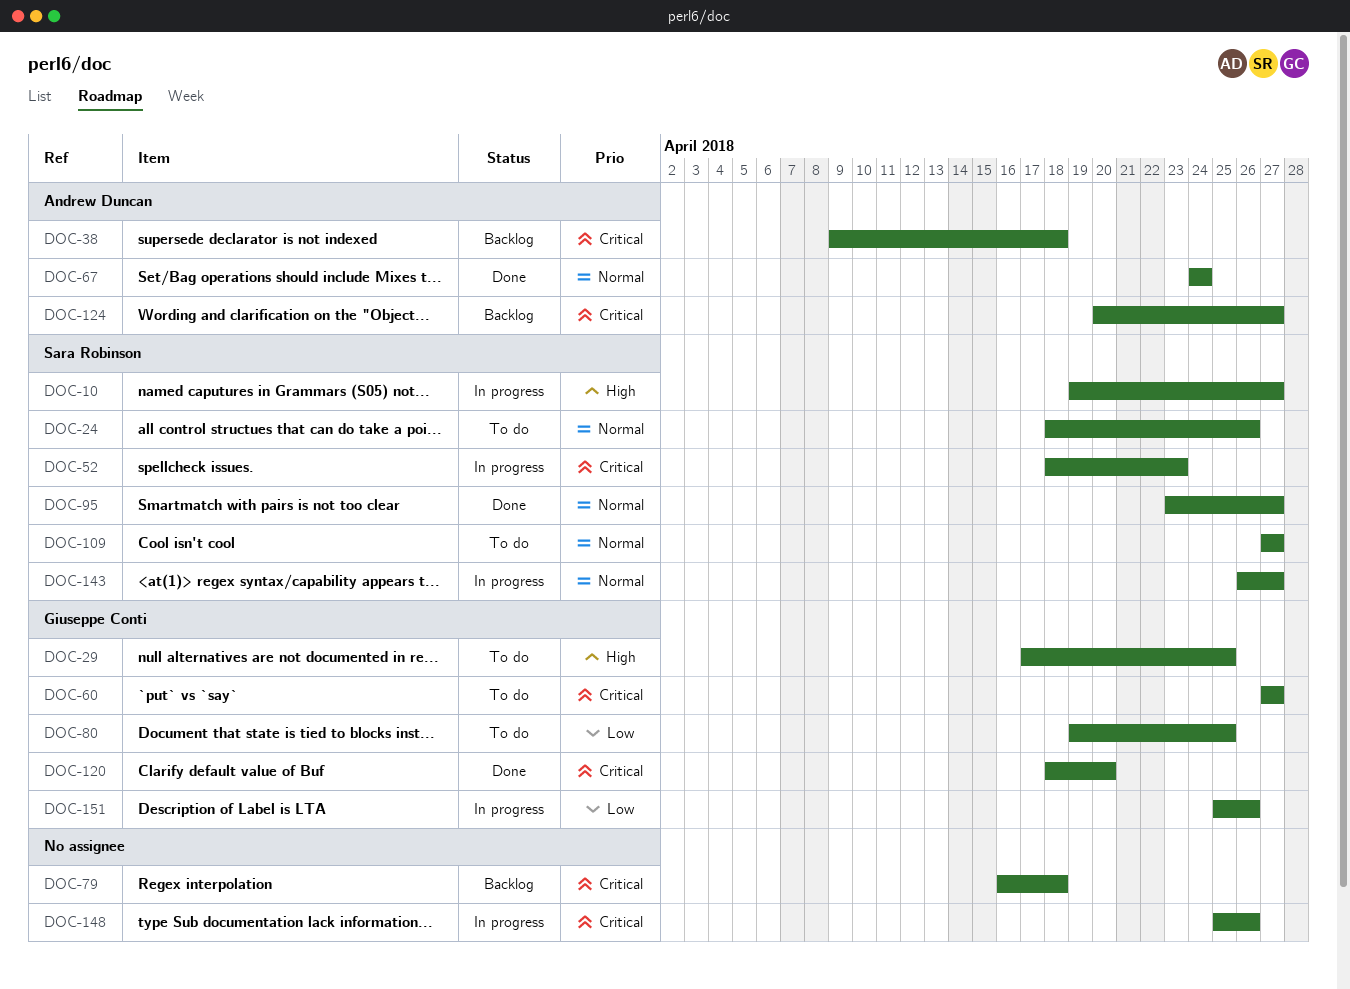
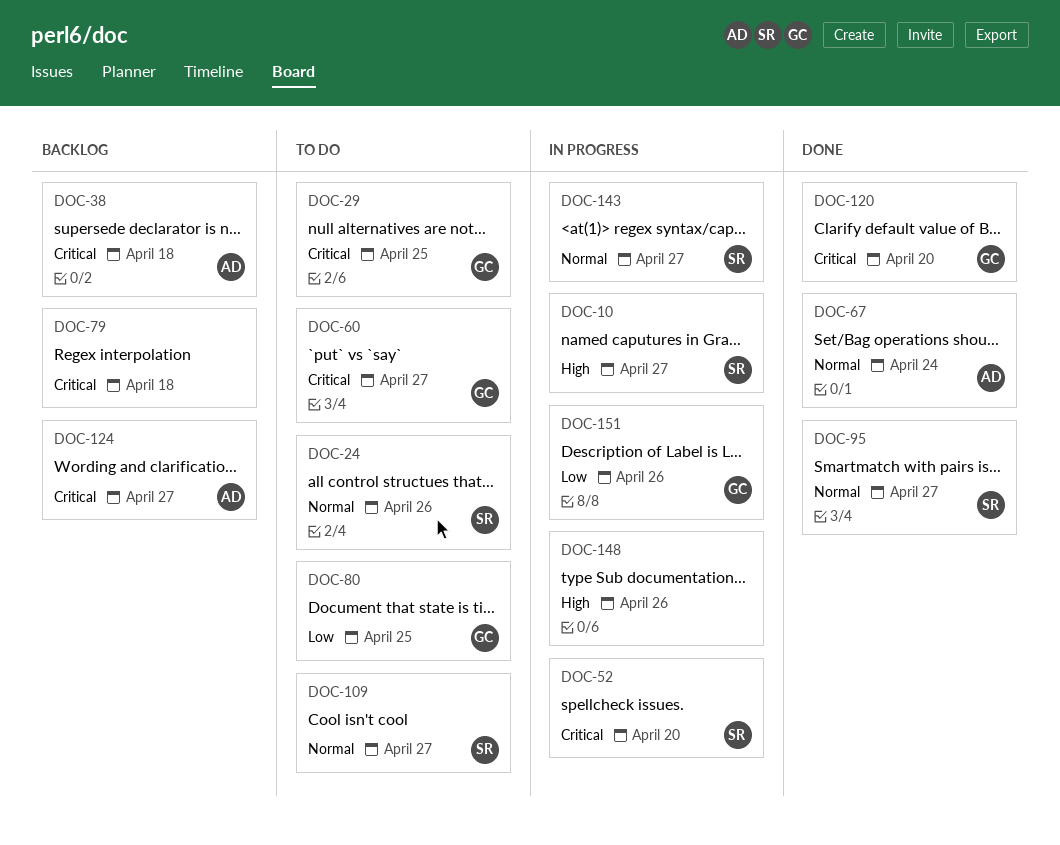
DOC-29, priority: High -> Critical
DOC-52, due: Apr 23 -> Apr 20
DOC-148, priority: Critical -> High

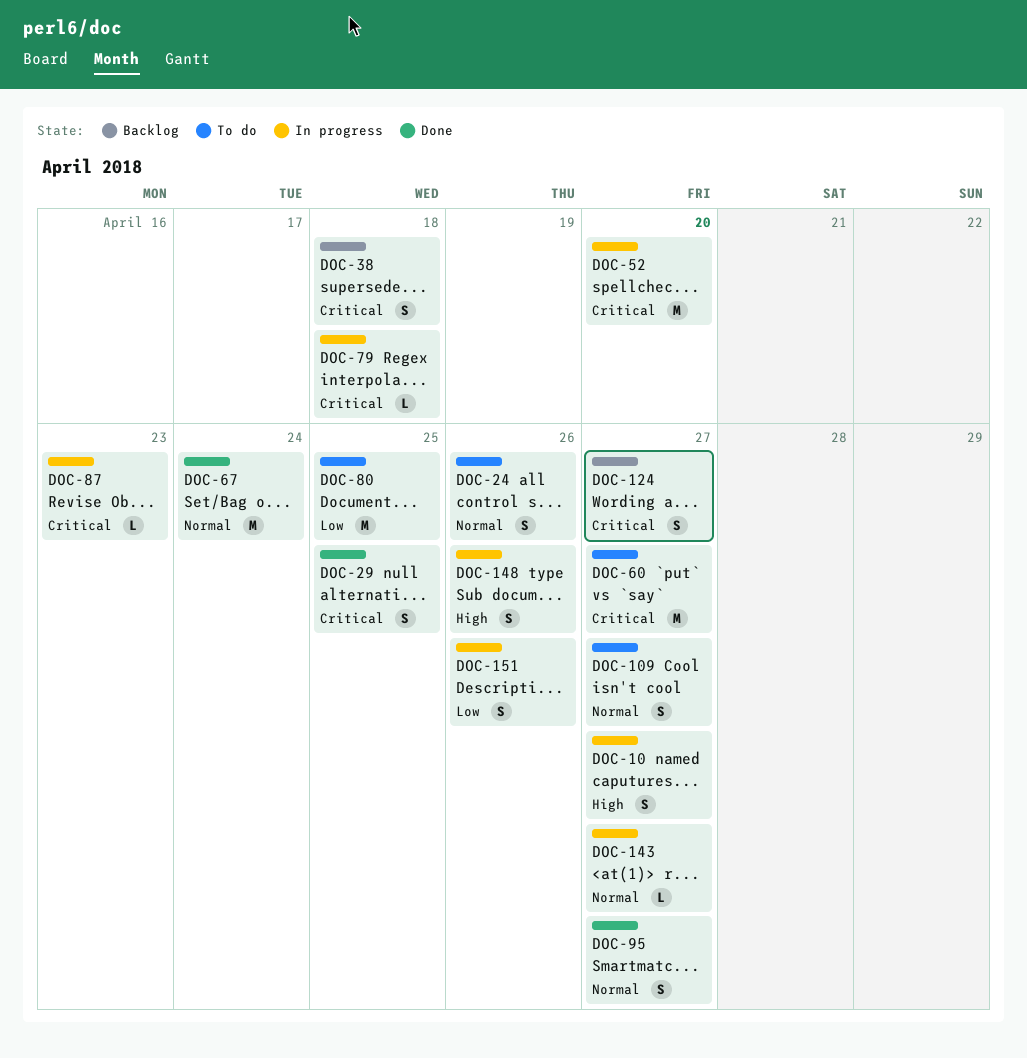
DOC-29, status: To do -> Done
DOC-79, status: Backlog -> In progress
DOC-87: none -> present
DOC-120: present -> none

